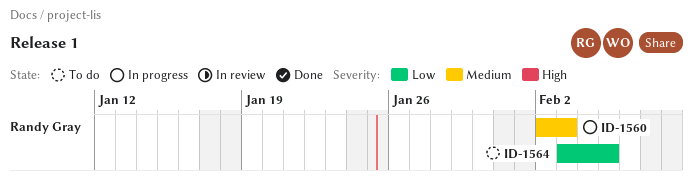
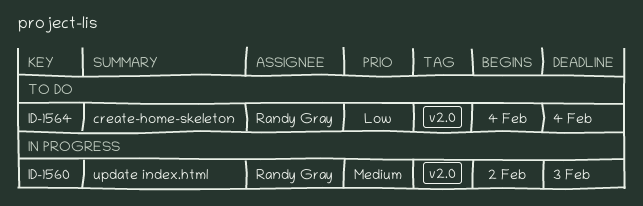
ID-1564, start: Feb 3 -> Feb 4
ID-1564, due: Feb 5 -> Feb 4

